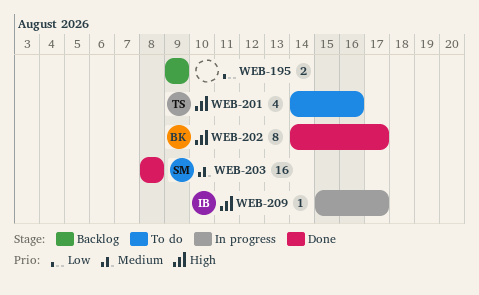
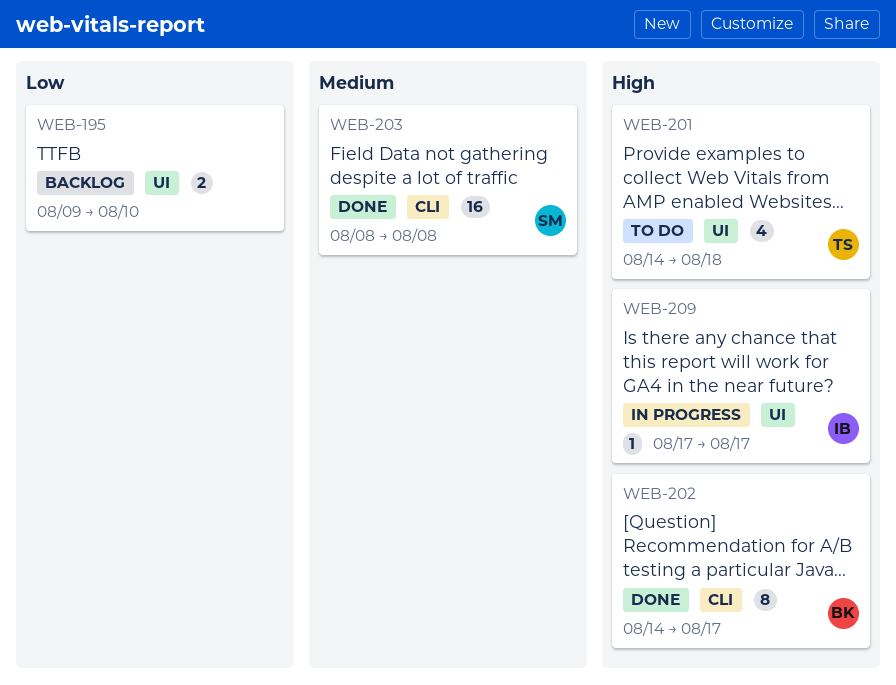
WEB-195, due: Aug 9 -> Aug 10
WEB-201, due: Aug 16 -> Aug 18
WEB-209, start: Aug 15 -> Aug 17

